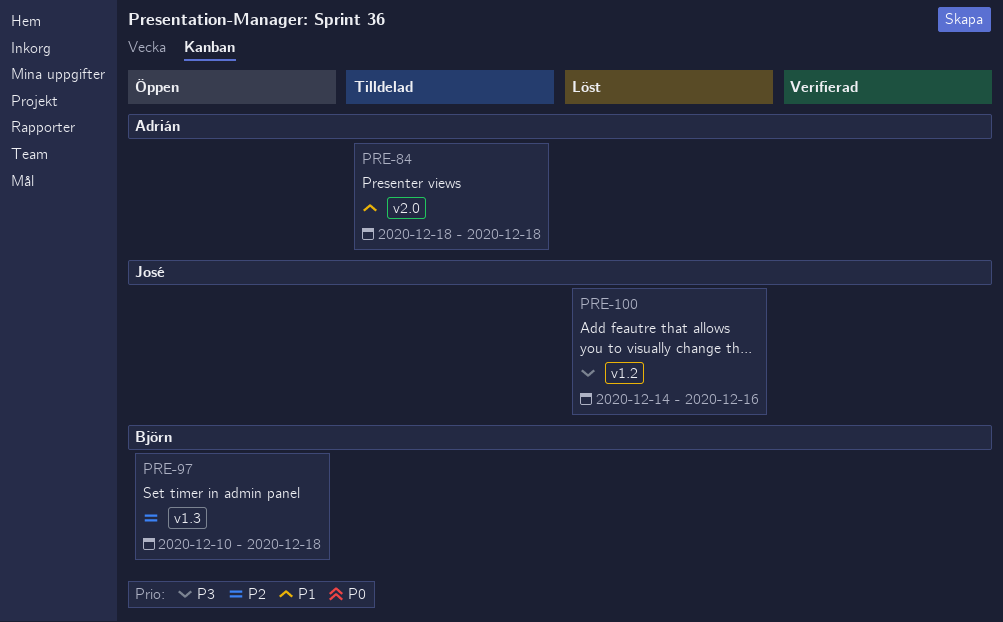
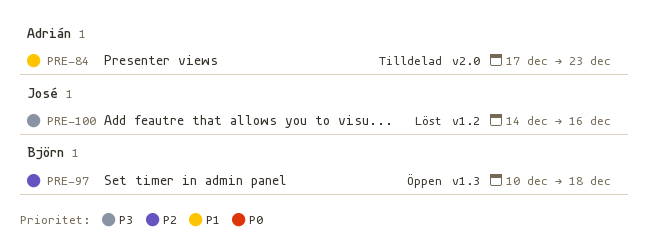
PRE-84, start: Dec 18 -> Dec 17
PRE-84, due: Dec 18 -> Dec 23

